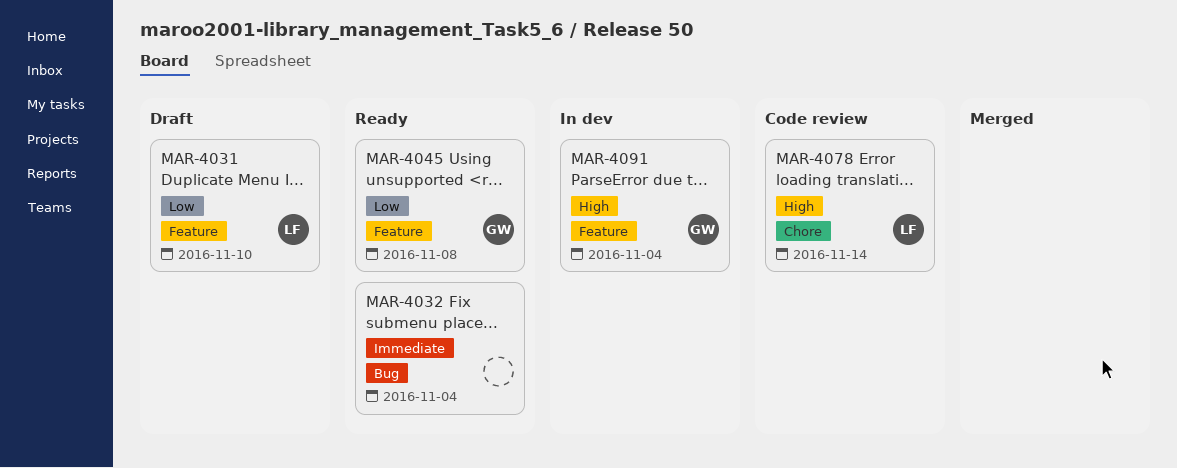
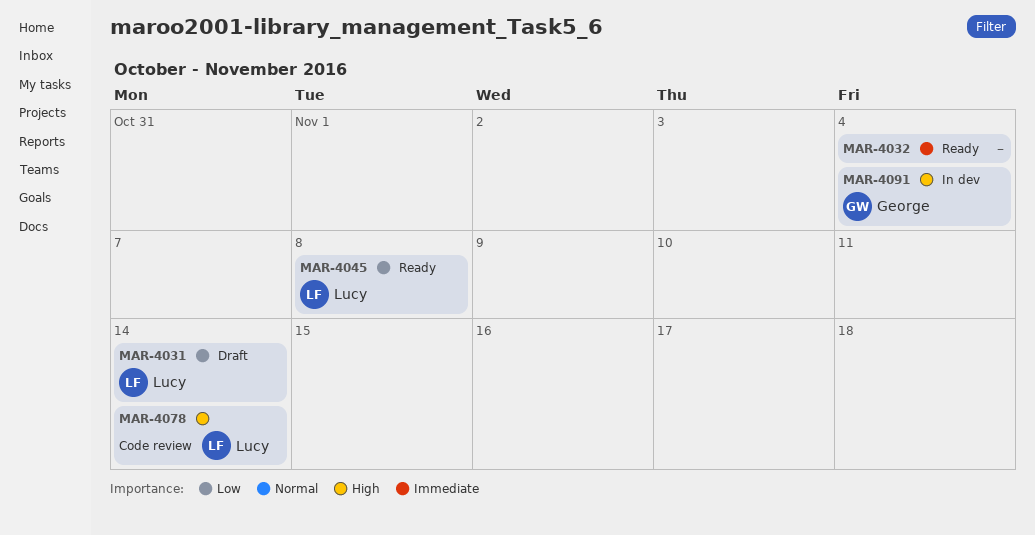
MAR-4031, due: Nov 10 -> Nov 14
MAR-4045, owner: George -> Lucy

